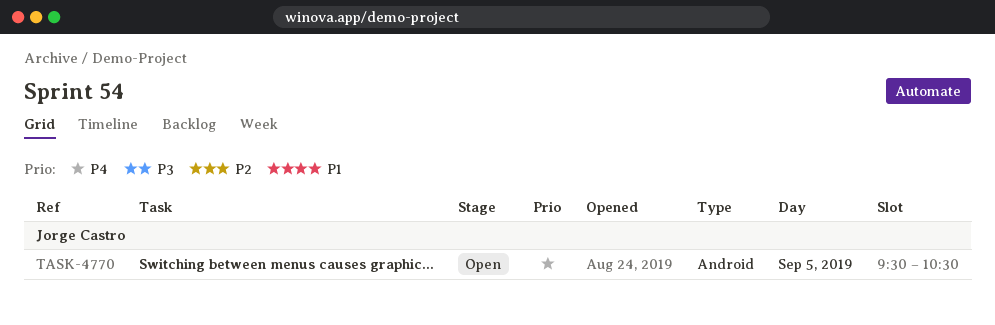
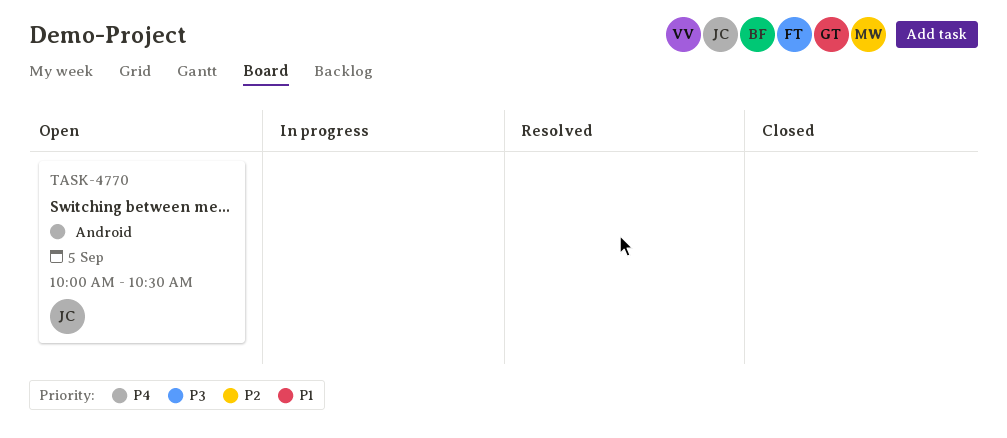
TASK-4770, begins: 09:30 -> 10:00

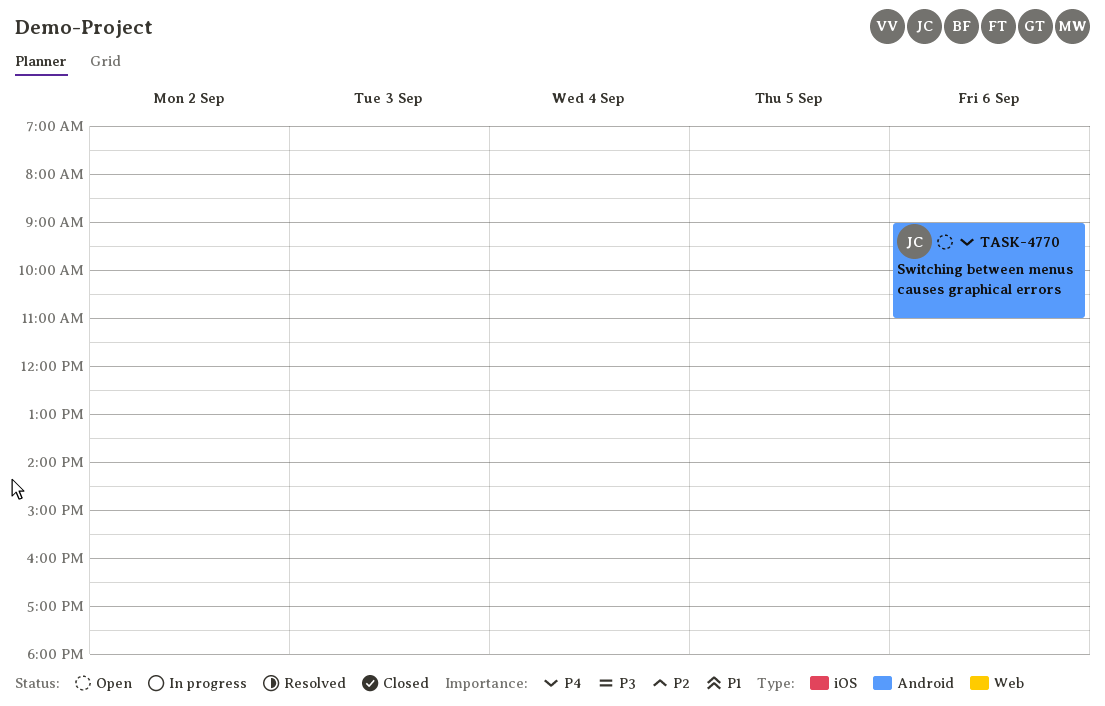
TASK-4770, day: Sep 5 -> Sep 6
TASK-4770, begins: 10:00 -> 09:00
TASK-4770, ends: 10:30 -> 11:00

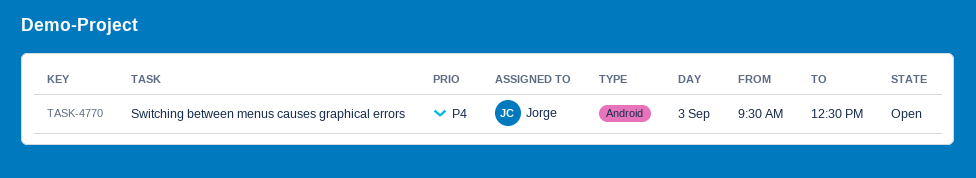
TASK-4770, day: Sep 6 -> Sep 3
TASK-4770, begins: 09:00 -> 09:30
TASK-4770, ends: 11:00 -> 12:30

